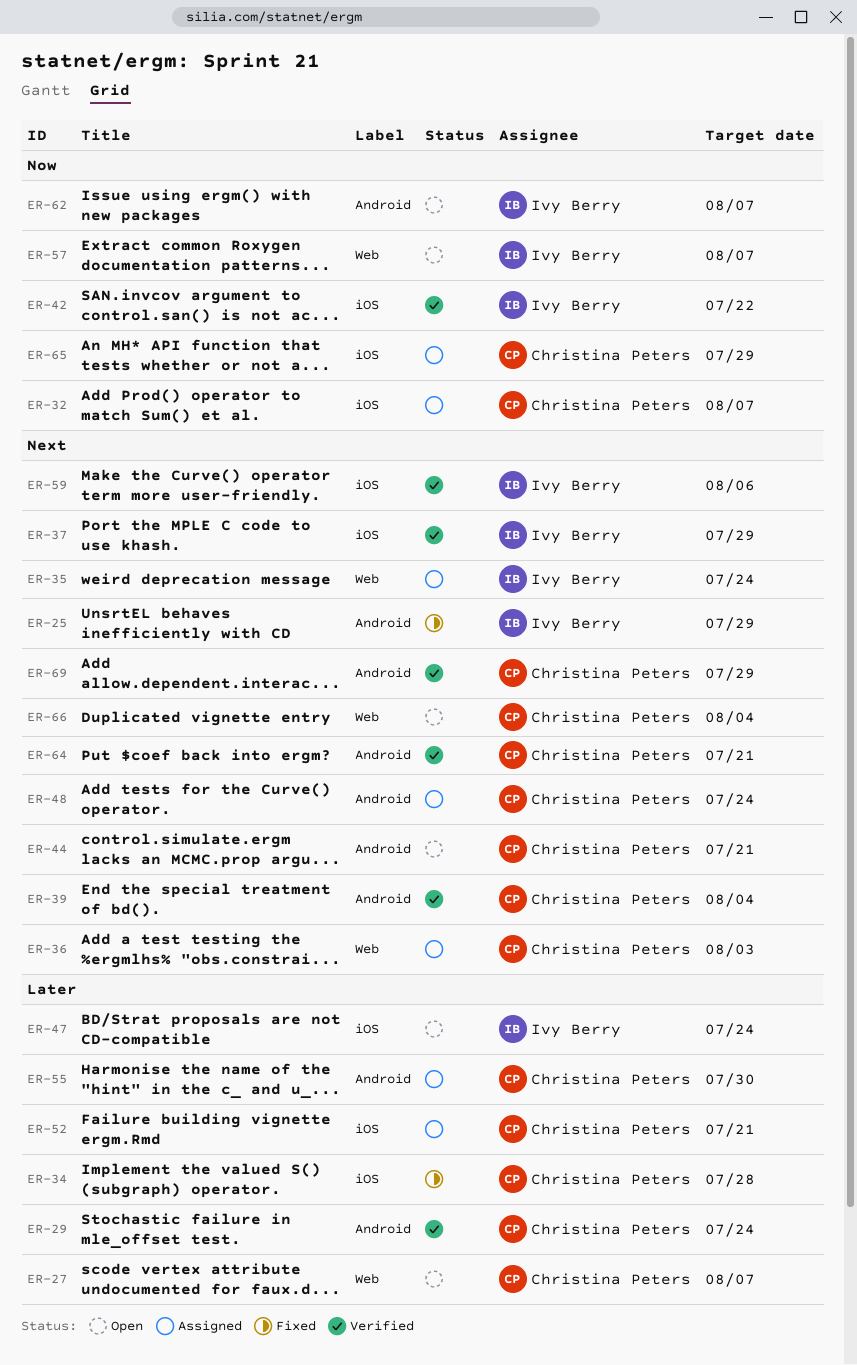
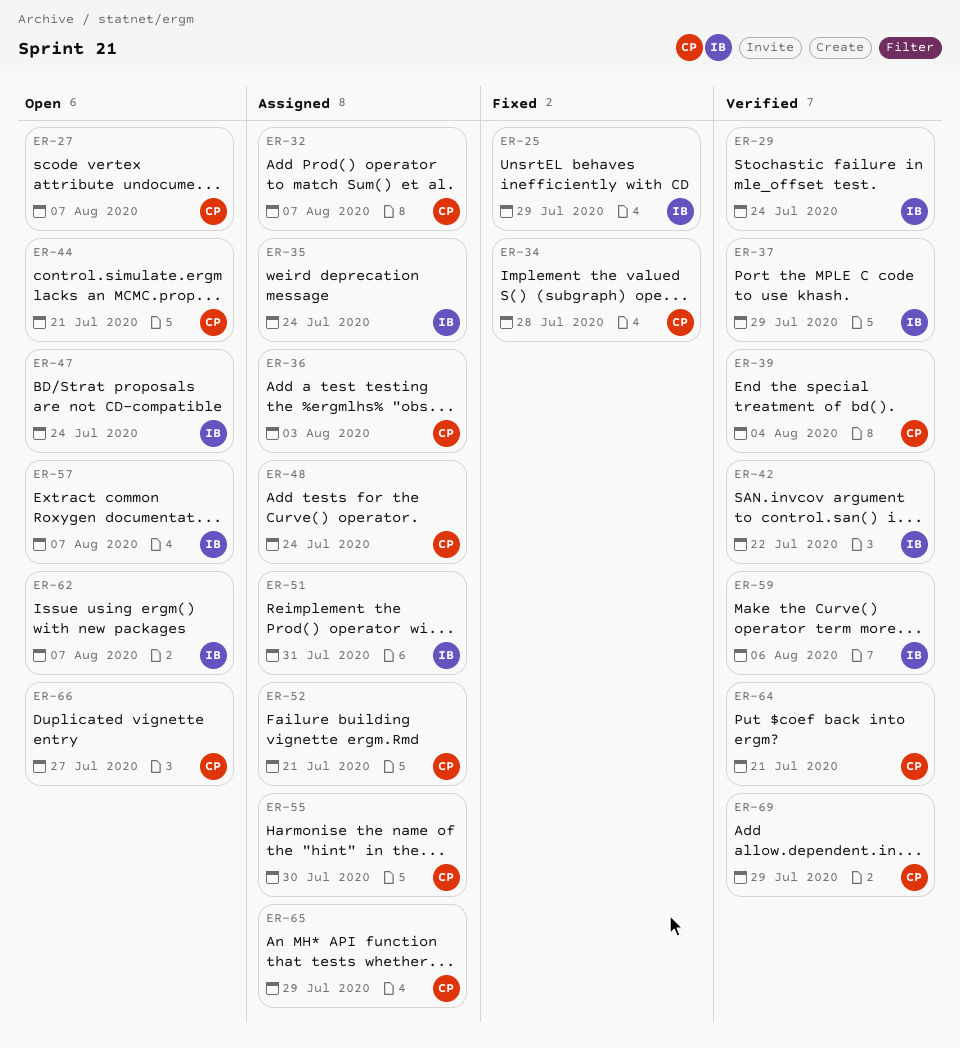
ER-29, owner: Christina Peters -> Ivy Berry
ER-51: none -> present
ER-66, due: Aug 4 -> Jul 27

